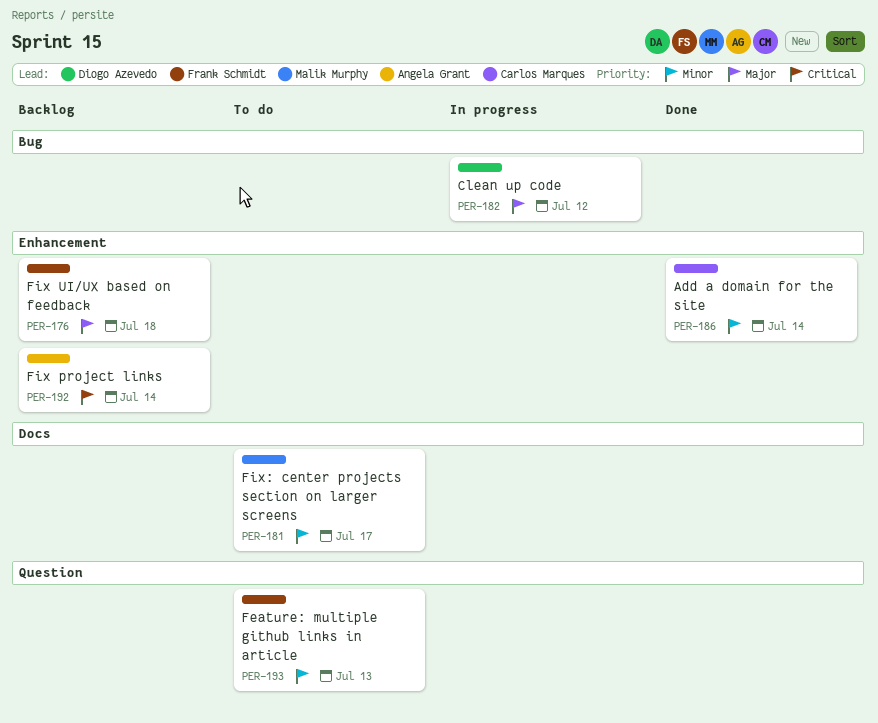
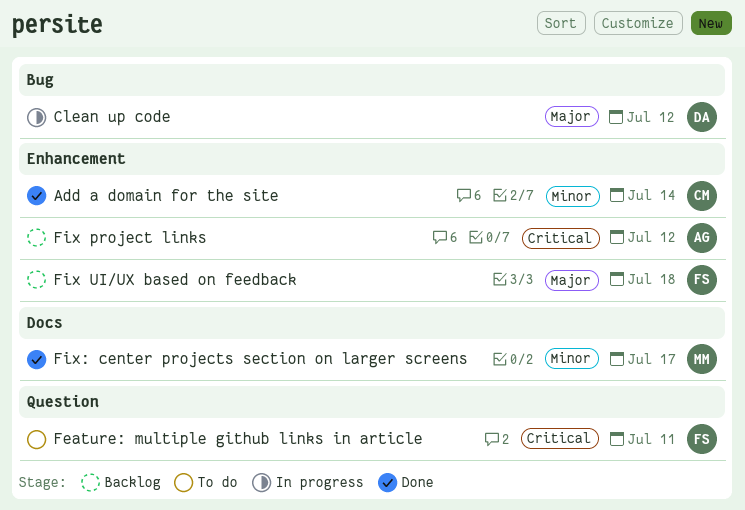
Feature: multiple github links in article, priority: Minor -> Critical
Feature: multiple github links in article, due: Jul 13 -> Jul 11
Fix project links, due: Jul 14 -> Jul 12
Fix: center projects section on larger screens, status: To do -> Done

